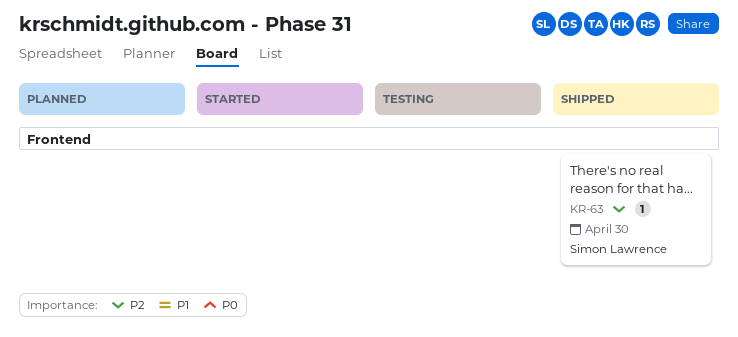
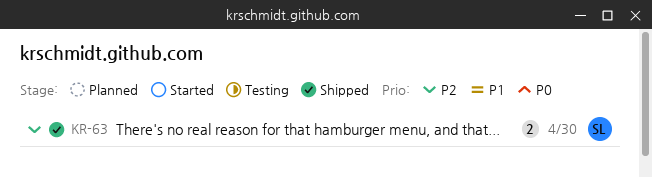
KR-63, estimate: 1 -> 2

